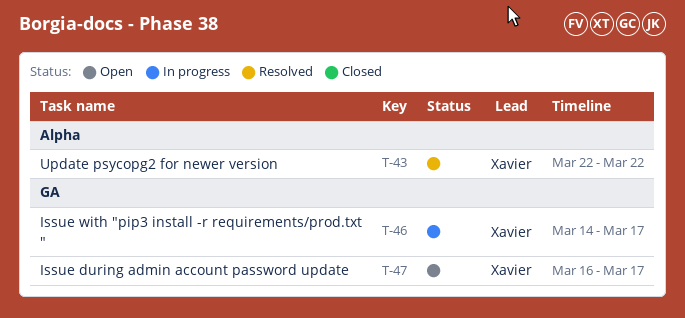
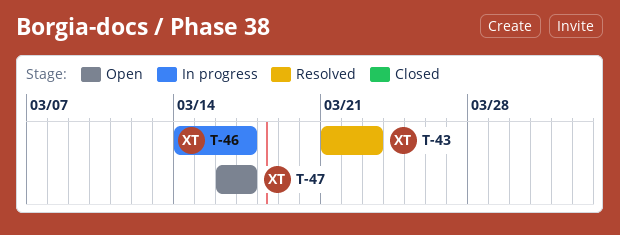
T-43, start: Mar 22 -> Mar 21
T-43, due: Mar 22 -> Mar 23

